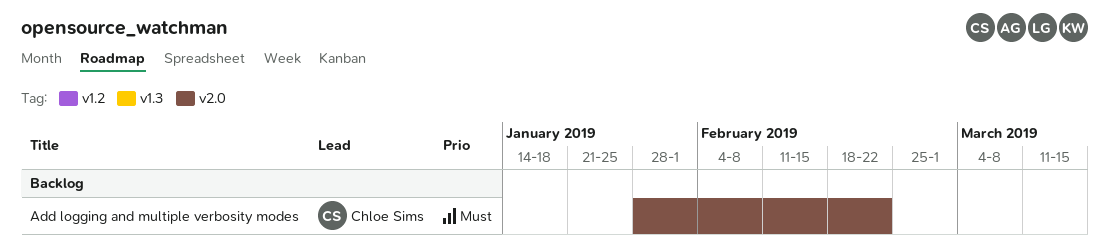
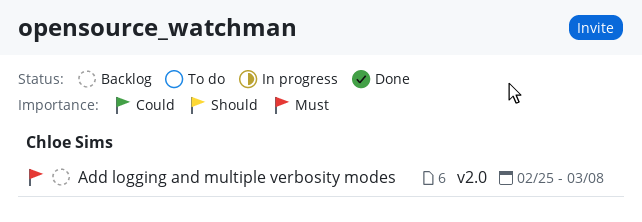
Add logging and multiple verbosity modes, start: Jan 28 -> Feb 25
Add logging and multiple verbosity modes, due: Feb 22 -> Mar 8

